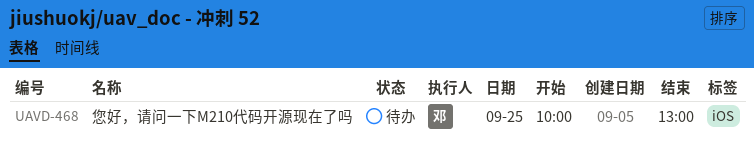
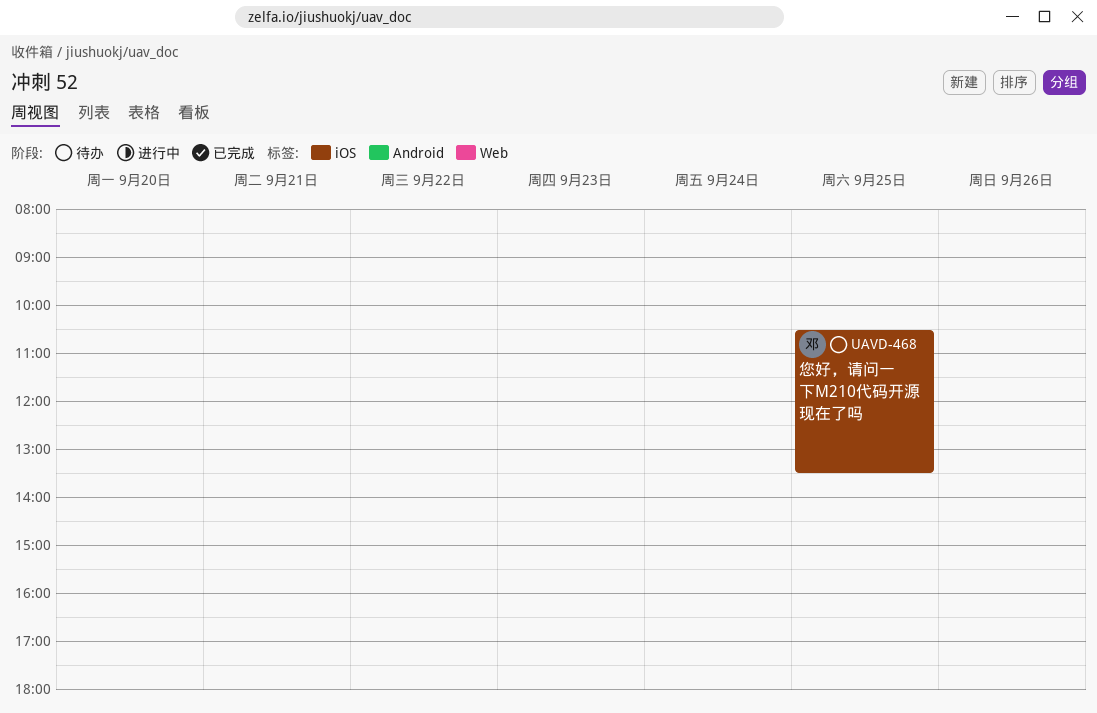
UAVD-468, begins: 10:00 -> 10:30
UAVD-468, ends: 13:00 -> 13:30

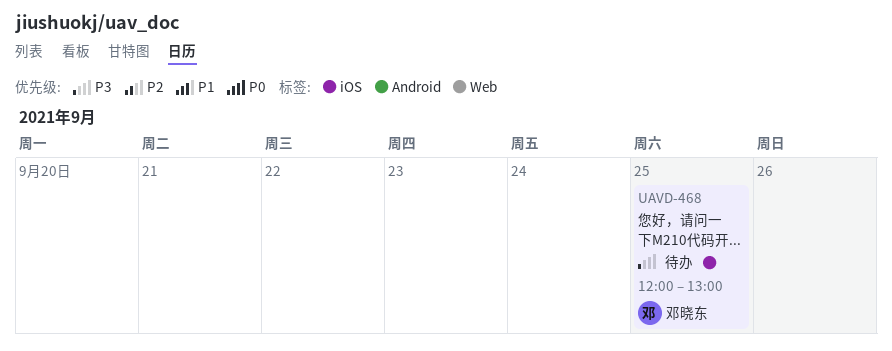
UAVD-468, begins: 10:30 -> 12:00
UAVD-468, ends: 13:30 -> 13:00

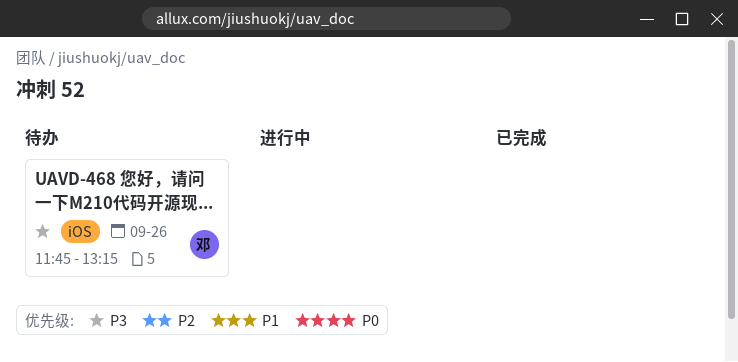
UAVD-468, day: Sep 25 -> Sep 26
UAVD-468, begins: 12:00 -> 11:45
UAVD-468, ends: 13:00 -> 13:15

